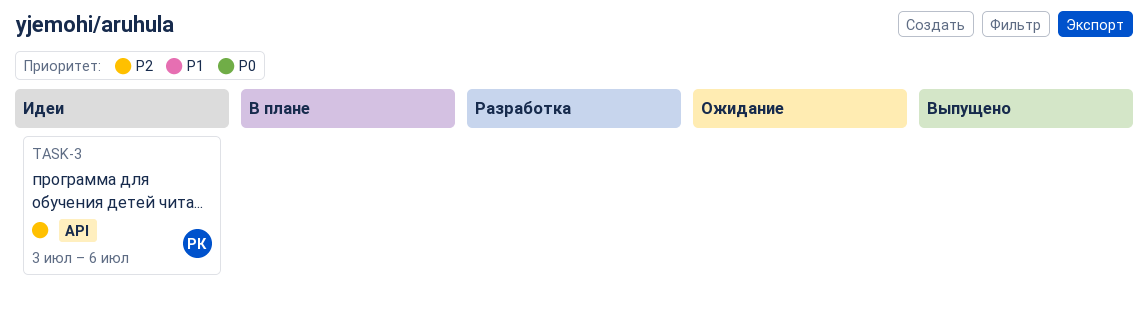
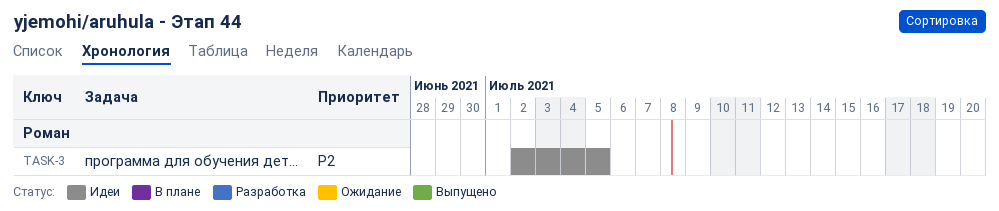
TASK-3, start: Jul 3 -> Jul 2
TASK-3, due: Jul 6 -> Jul 5

